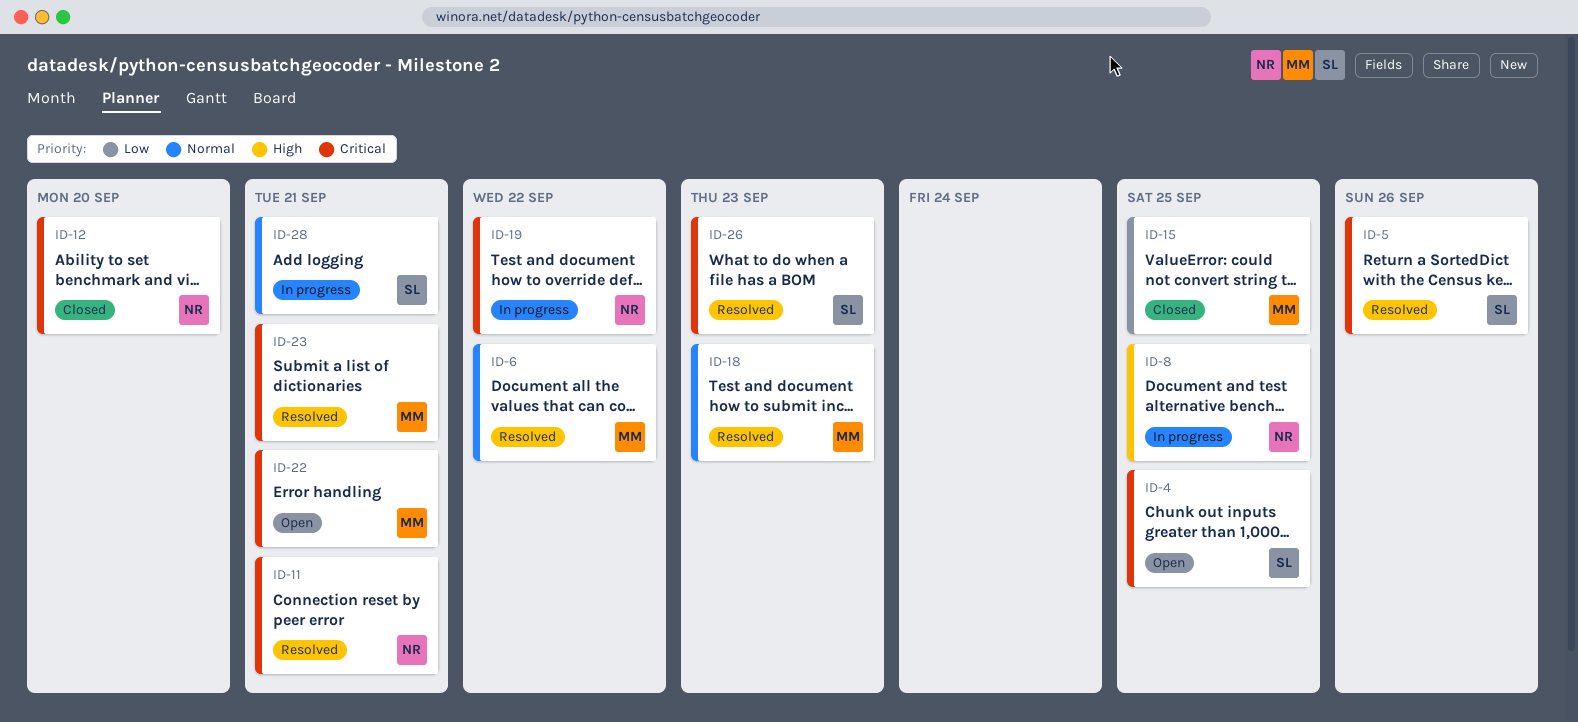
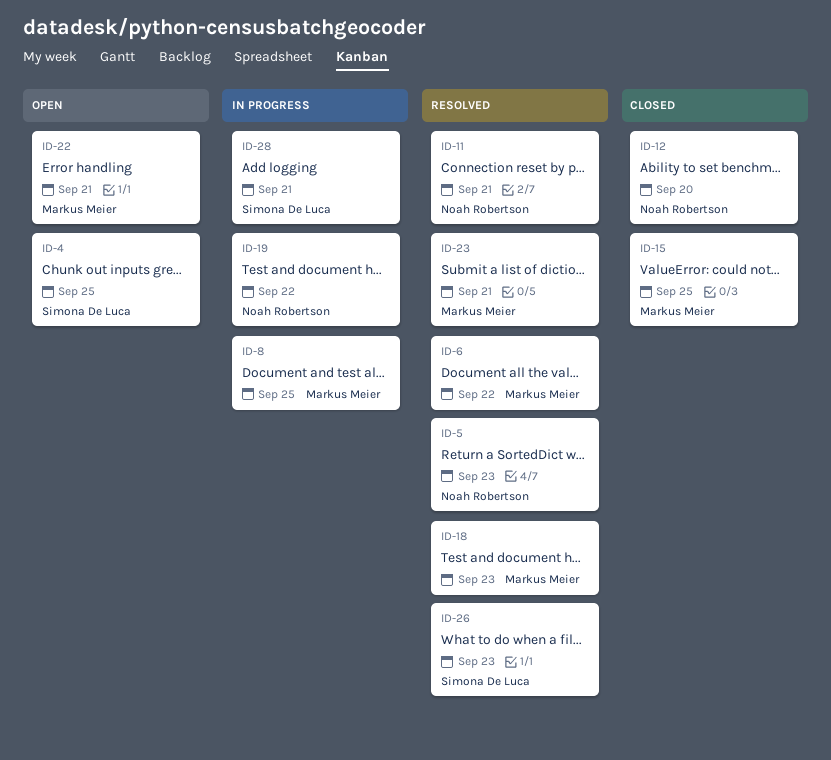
ID-5, owner: Simona De Luca -> Noah Robertson
ID-5, due: Sep 26 -> Sep 23
ID-8, owner: Noah Robertson -> Markus Meier

